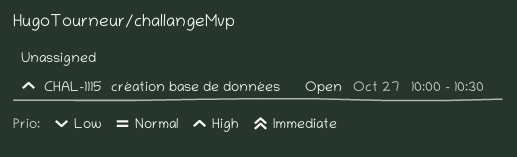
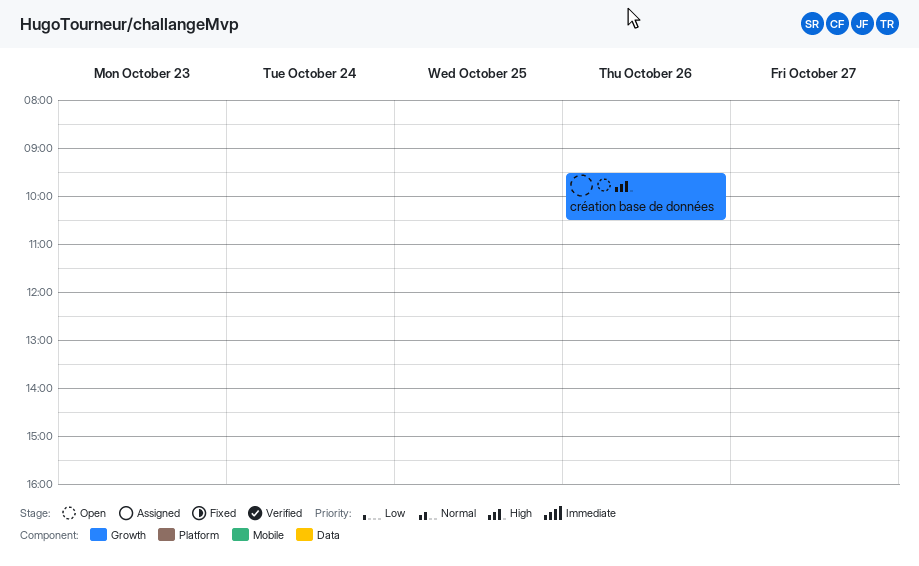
création base de données, day: Oct 27 -> Oct 26
création base de données, begins: 10:00 -> 09:30

